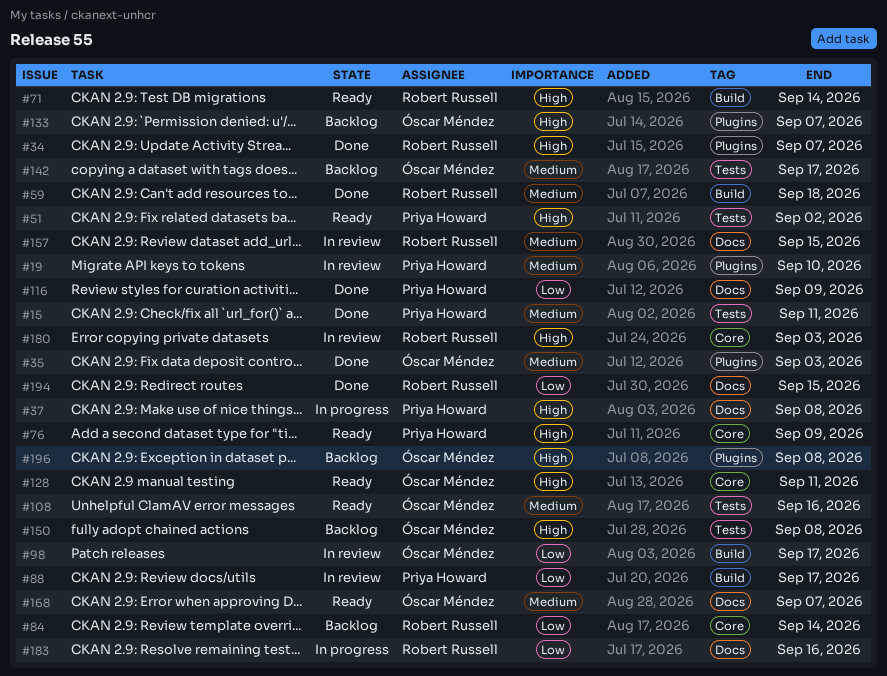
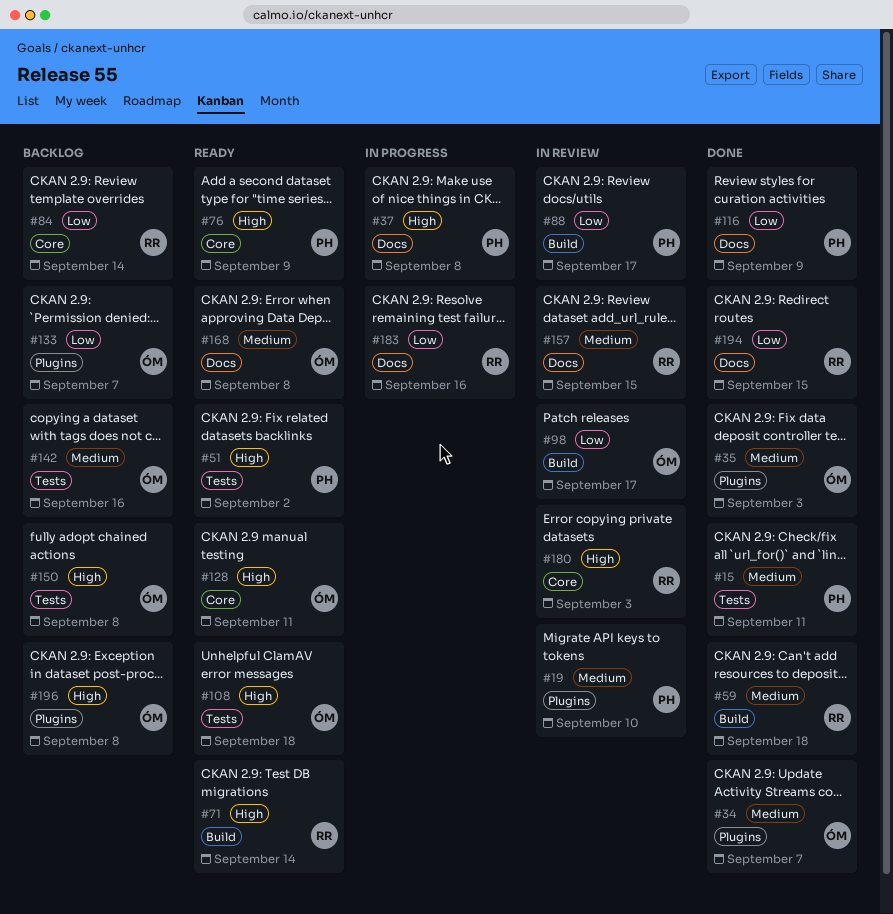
#34, owner: Robert Russell -> Óscar Méndez
#34, priority: High -> Medium
#108, priority: Medium -> High
#108, due: Sep 16 -> Sep 18
#133, priority: High -> Low
#142, due: Sep 17 -> Sep 16
#168, due: Sep 7 -> Sep 8

